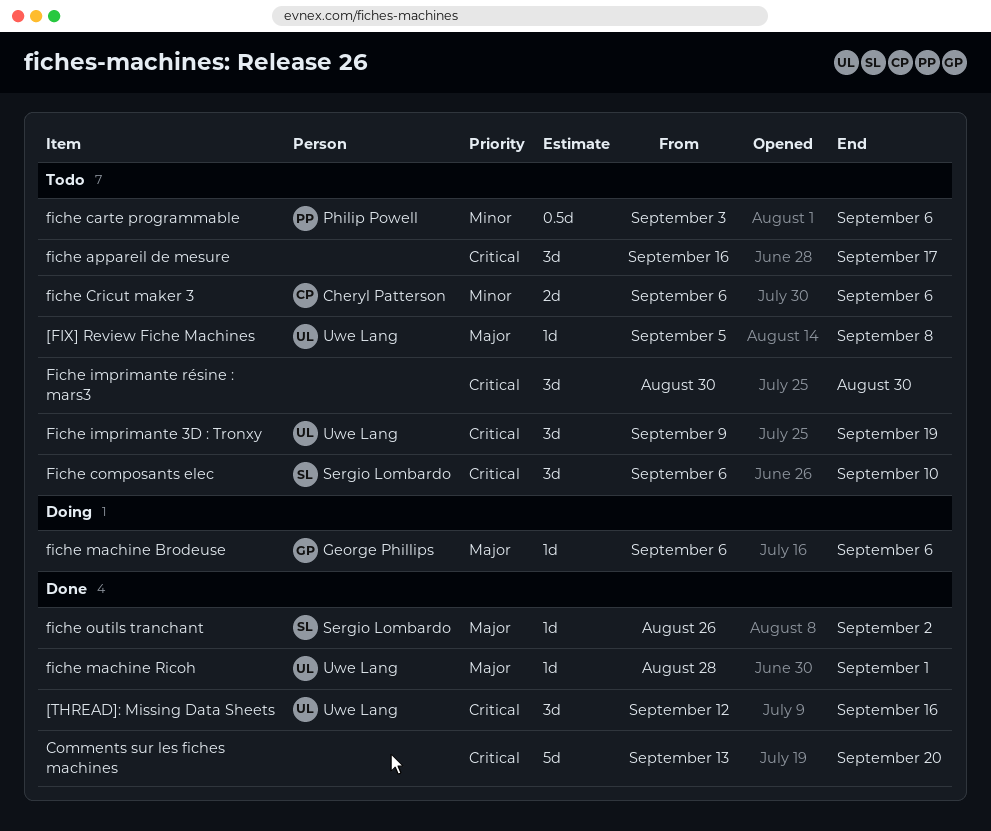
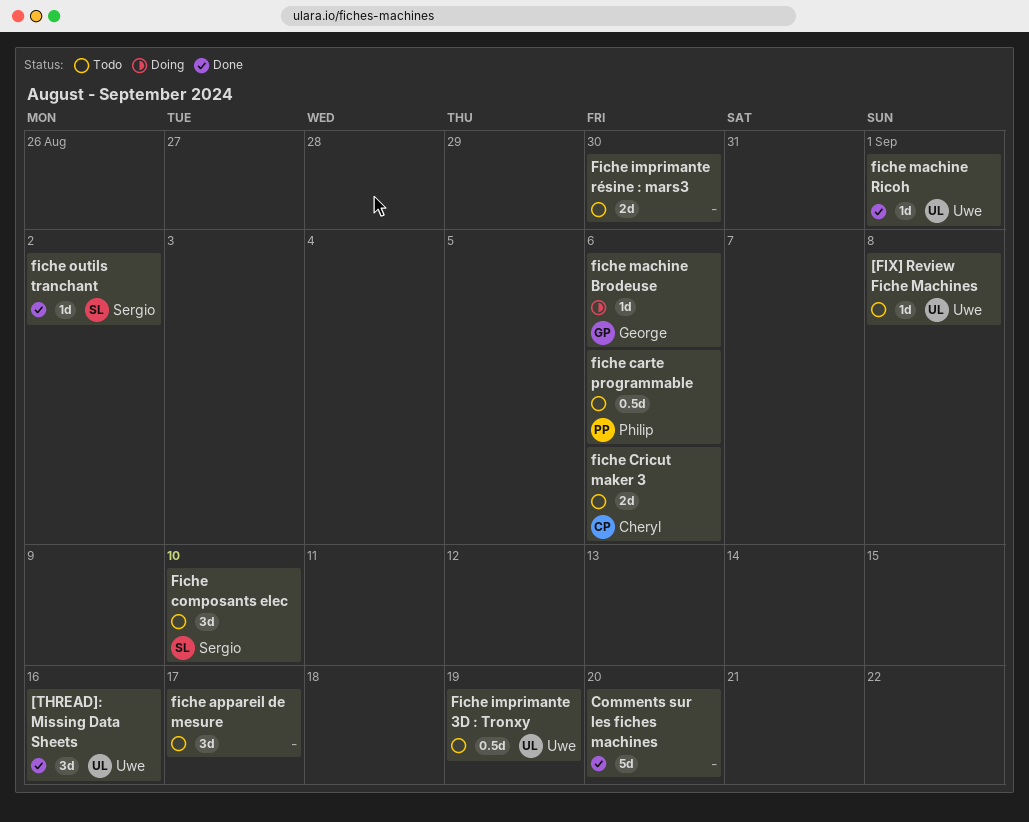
Fiche imprimante 3D : Tronxy, estimate: 3d -> 0.5d
Fiche imprimante résine : mars3, estimate: 3d -> 2d

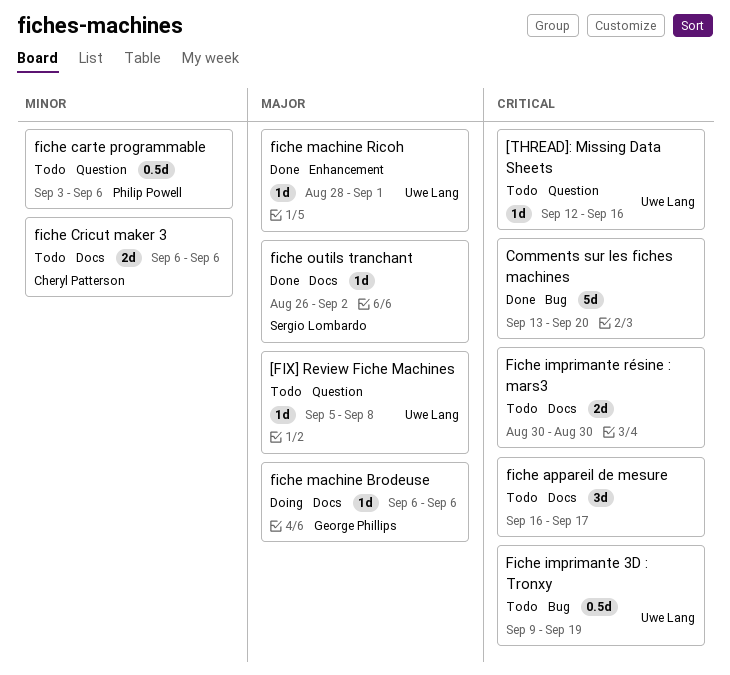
[THREAD]: Missing Data Sheets, status: Done -> Todo
[THREAD]: Missing Data Sheets, estimate: 3d -> 1d
Fiche composants elec: present -> none

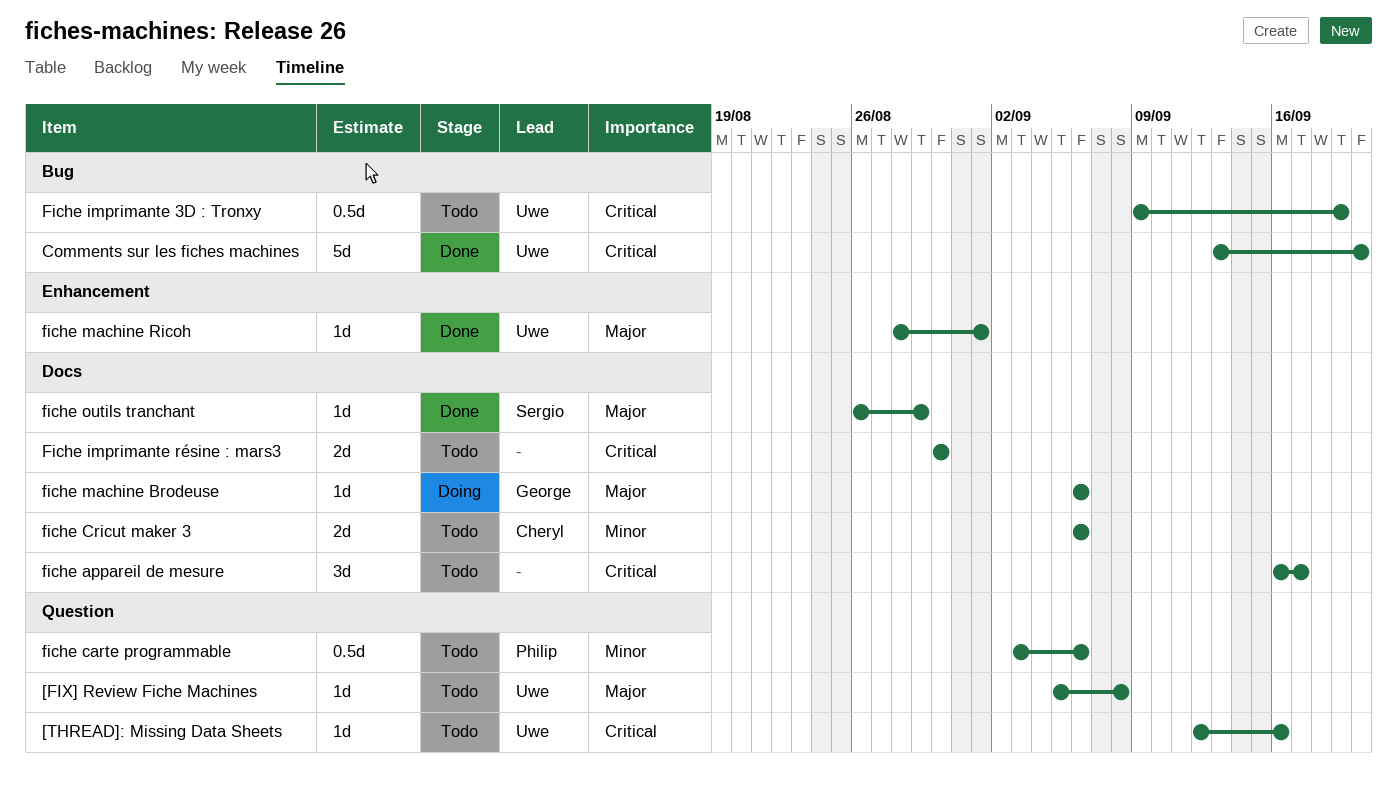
Comments sur les fiches machines, owner: none -> Uwe Lang
fiche outils tranchant, due: Sep 2 -> Aug 29

